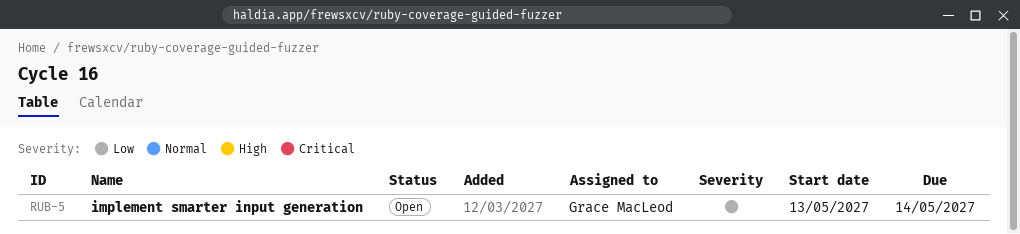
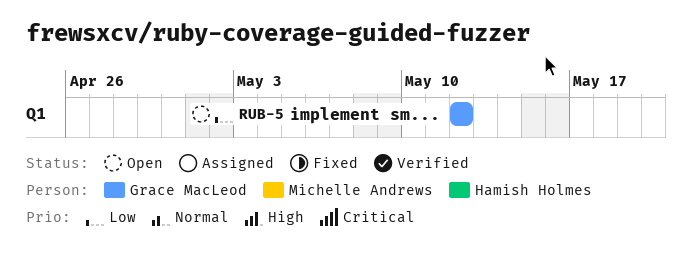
RUB-5, start: May 13 -> May 12
RUB-5, due: May 14 -> May 12

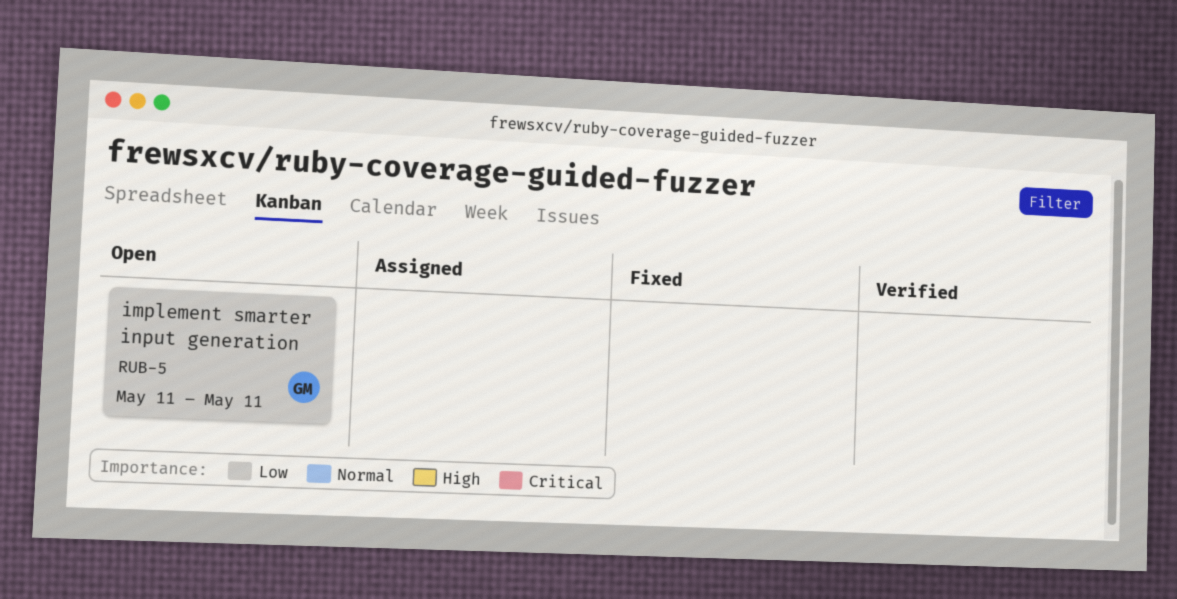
RUB-5, start: May 12 -> May 11
RUB-5, due: May 12 -> May 11

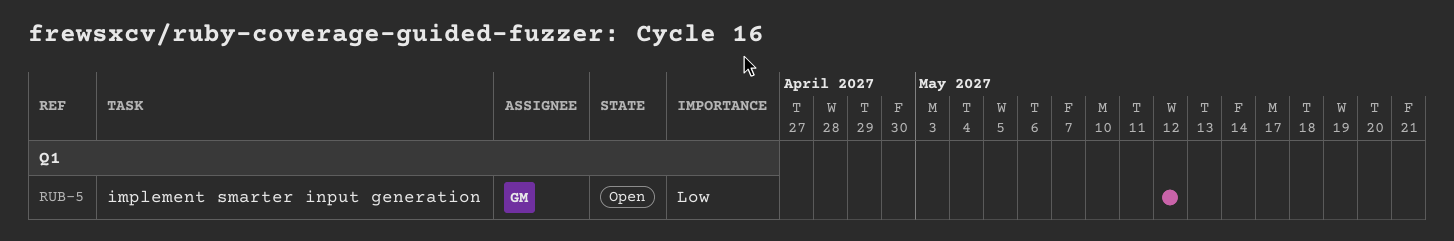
RUB-5, start: May 11 -> May 12
RUB-5, due: May 11 -> May 12

